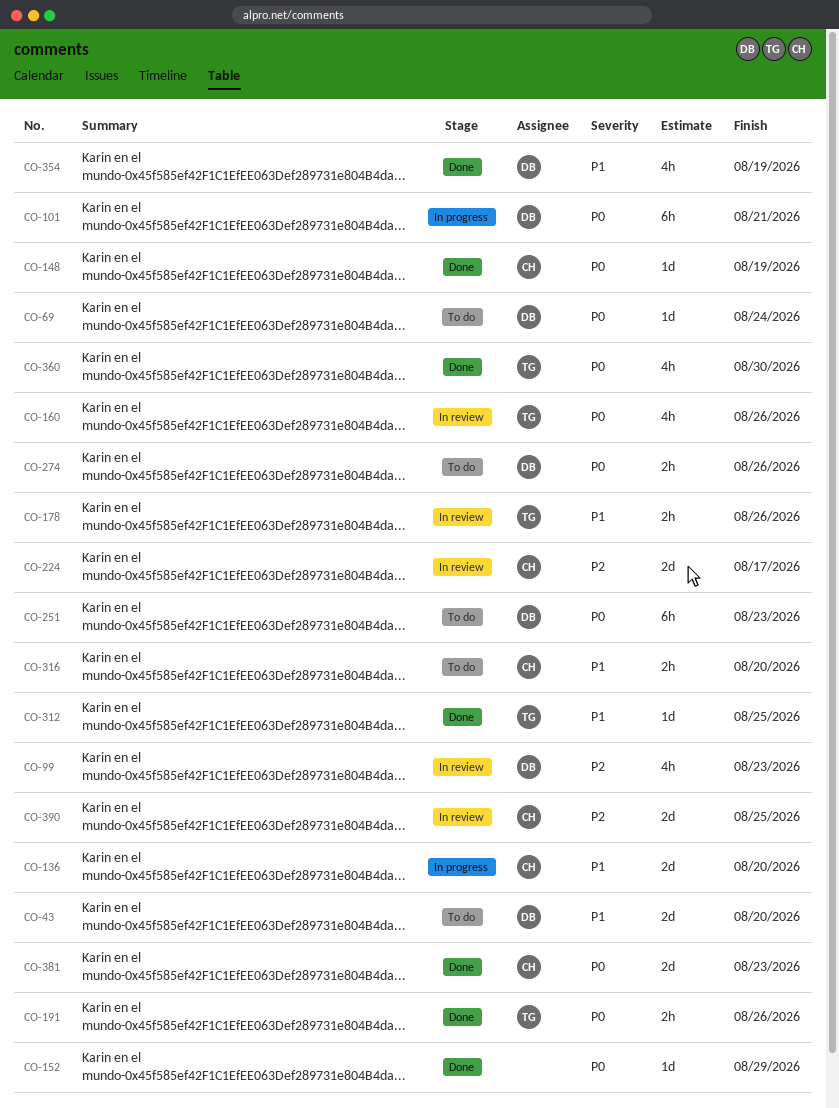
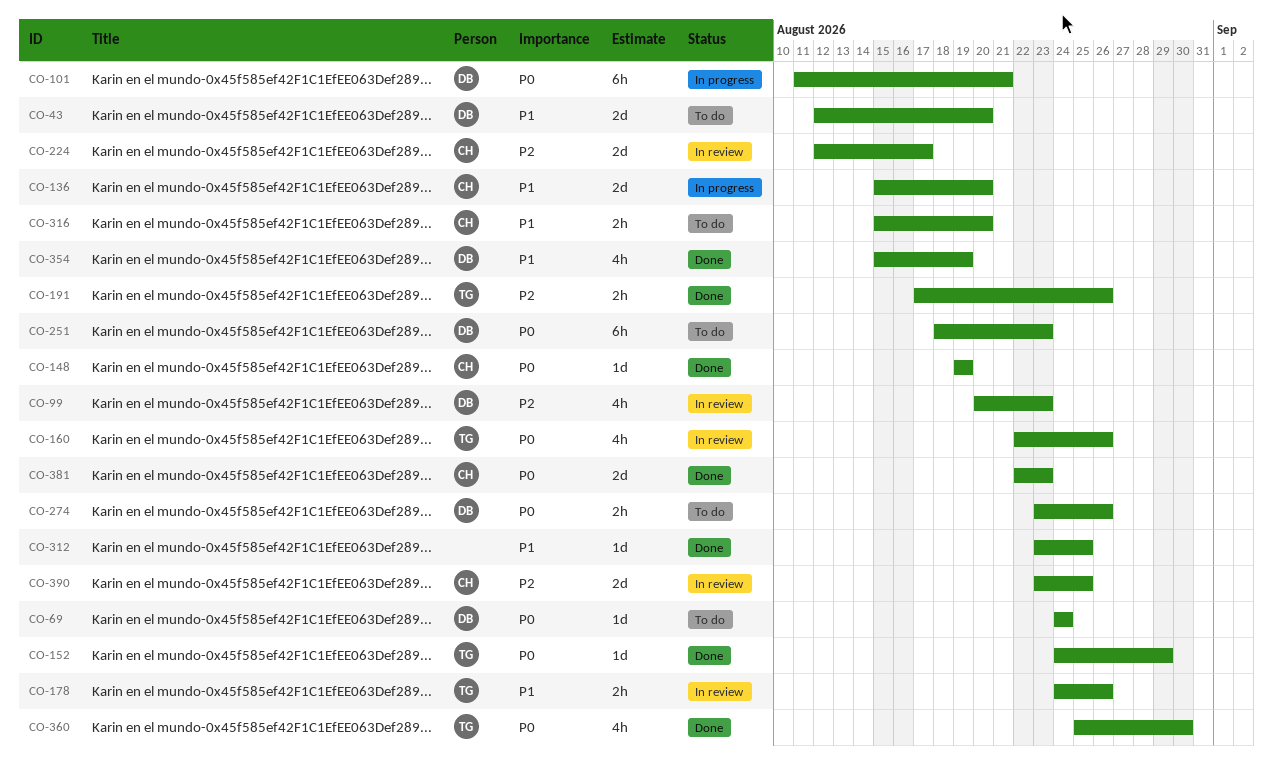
CO-152, owner: none -> TG
CO-191, priority: P0 -> P2
CO-312, owner: TG -> none

